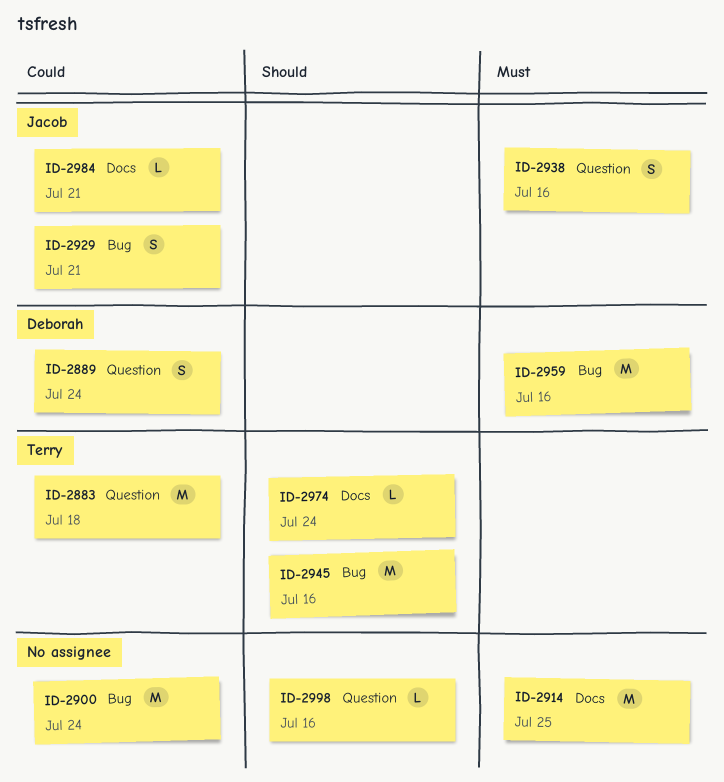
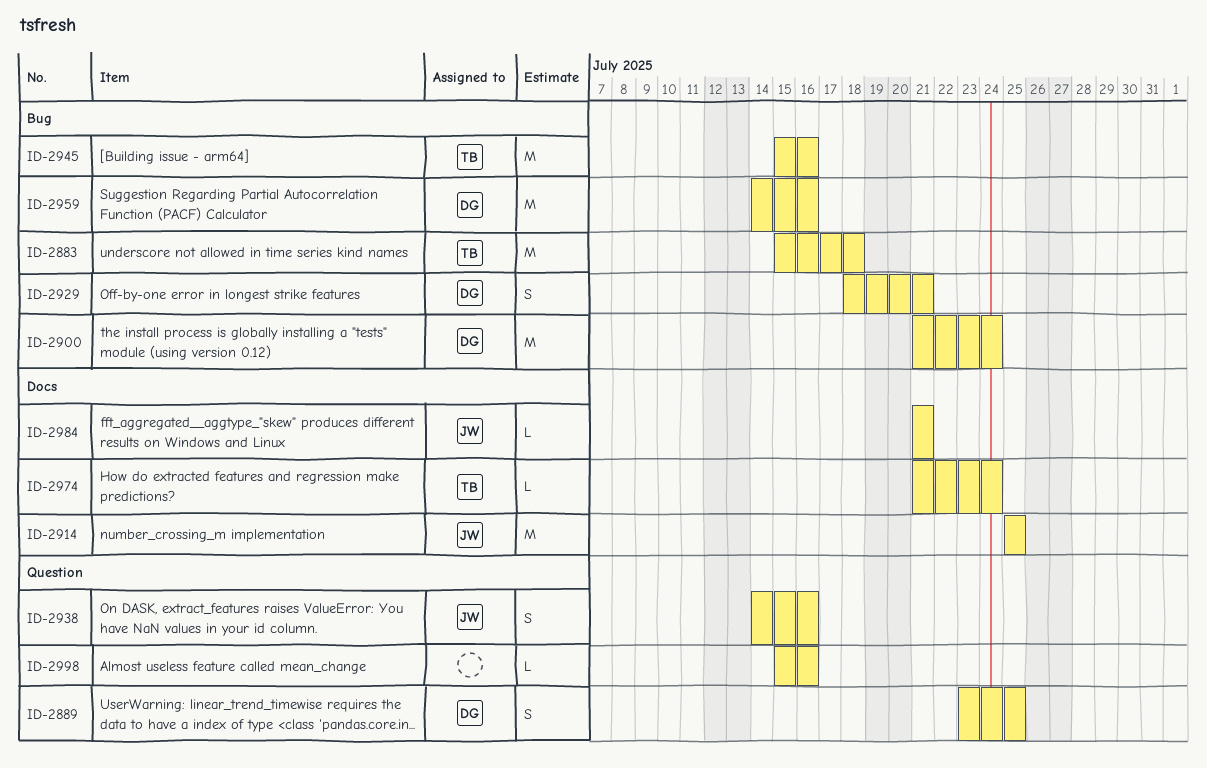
ID-2883, label: Question -> Bug
ID-2889, due: Jul 24 -> Jul 25
ID-2900, owner: none -> Deborah
ID-2914, owner: none -> Jacob
ID-2929, owner: Jacob -> Deborah

